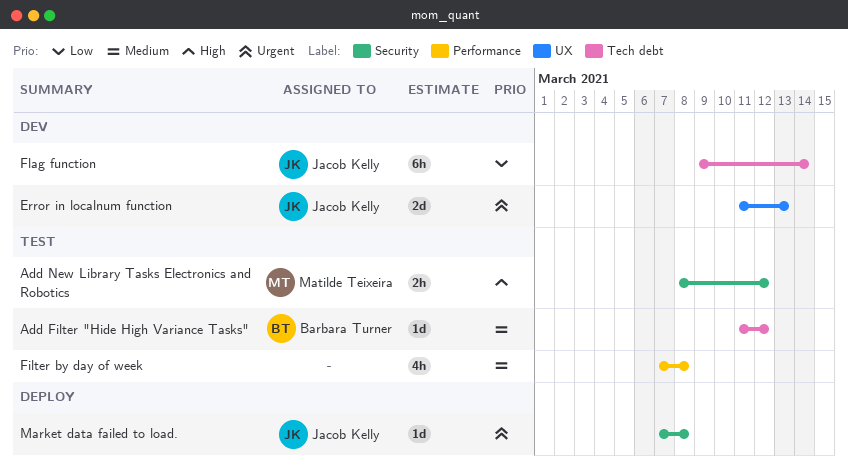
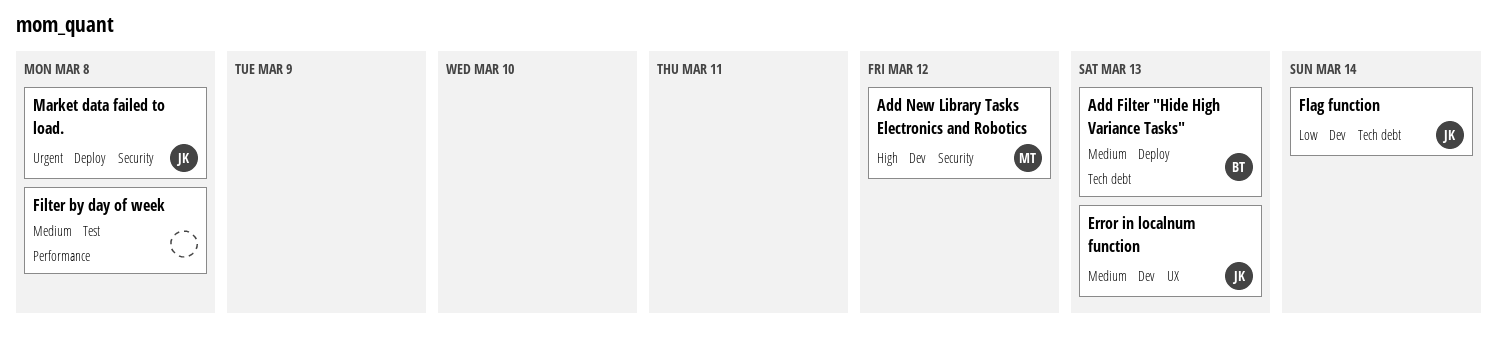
Add Filter "Hide High Variance Tasks", status: Test -> Deploy
Add Filter "Hide High Variance Tasks", due: Mar 12 -> Mar 13
Add New Library Tasks Electronics and Robotics, status: Test -> Dev
Error in localnum function, priority: Urgent -> Medium

